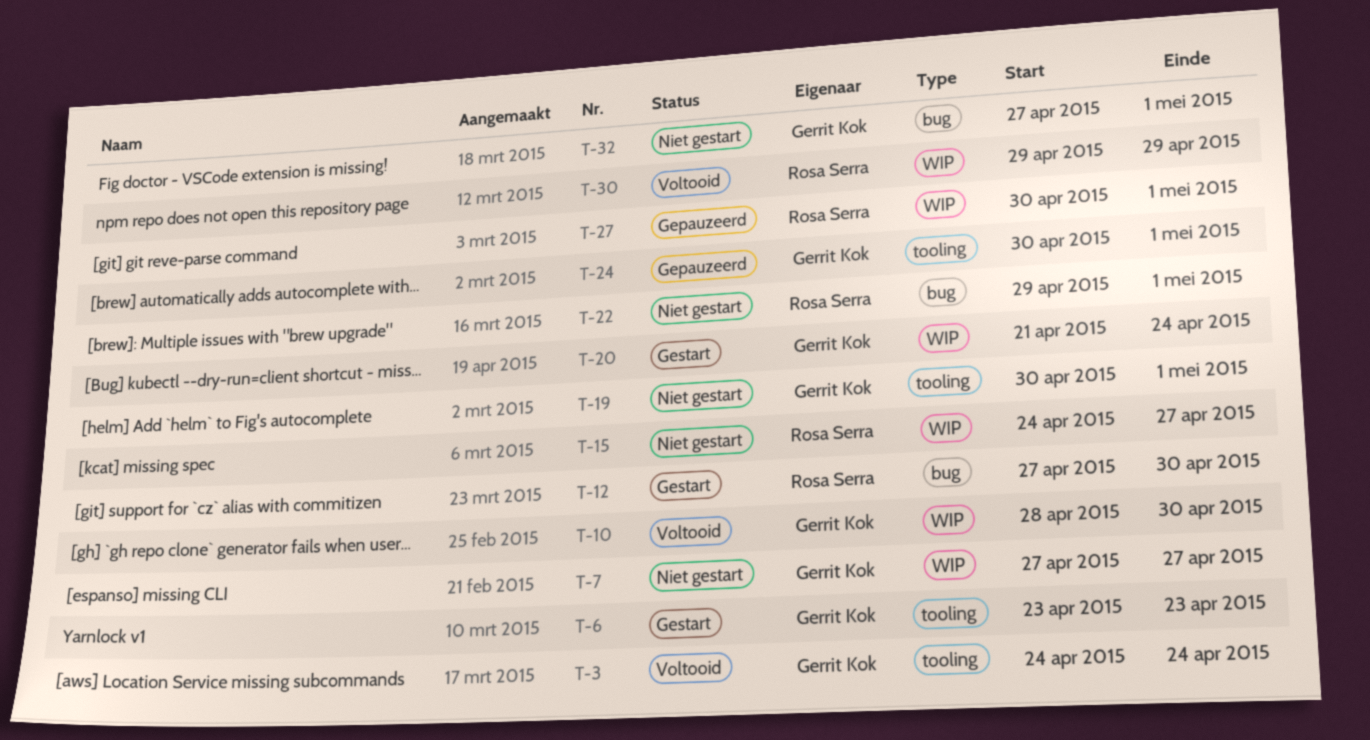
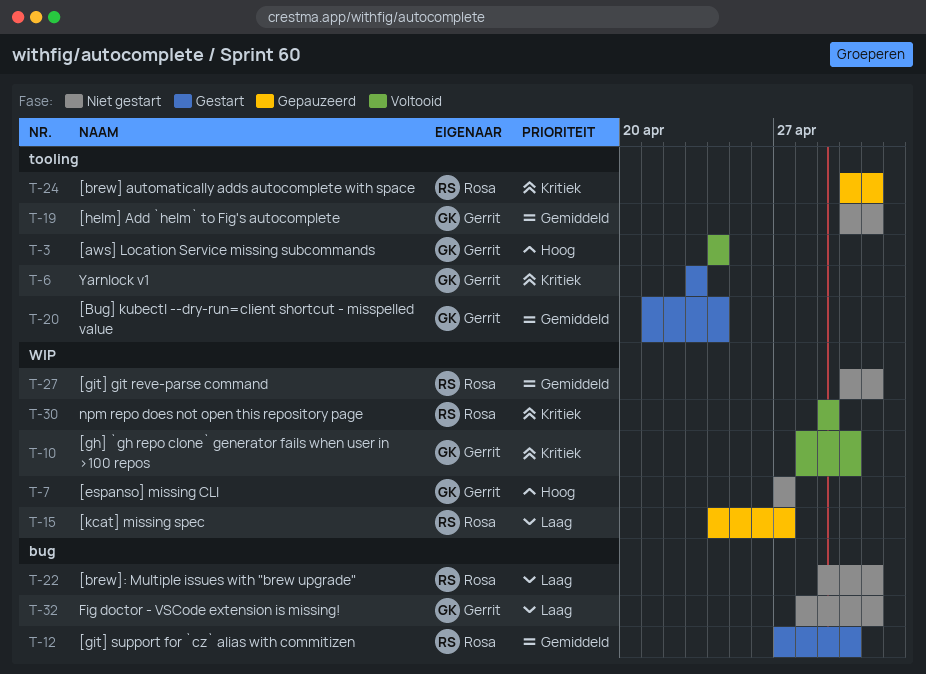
T-15, status: Niet gestart -> Gepauzeerd
T-20, label: WIP -> tooling
T-24, owner: Gerrit Kok -> Rosa Serra
T-27, status: Gepauzeerd -> Niet gestart
T-32, start: Apr 27 -> Apr 28

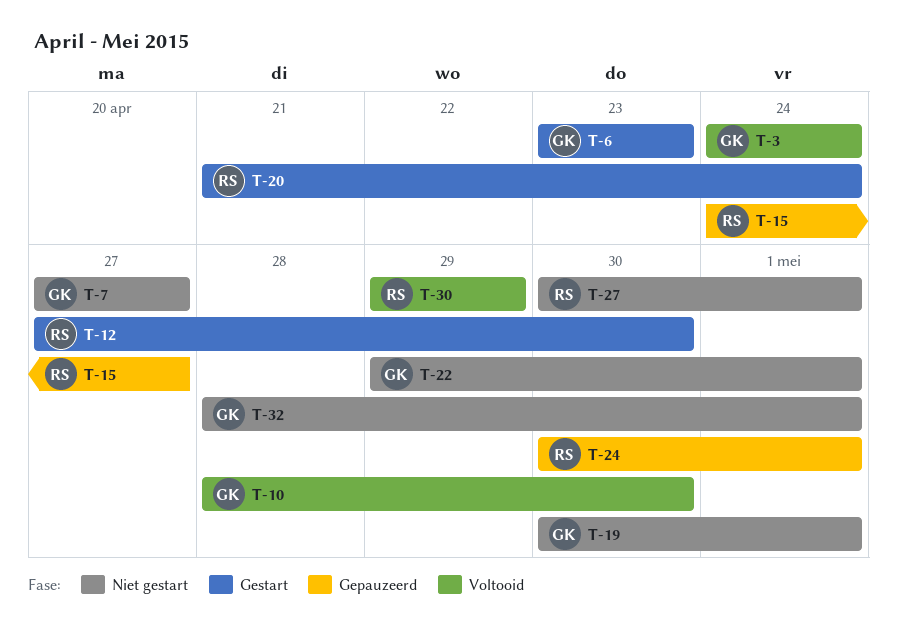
T-20, owner: Gerrit -> Rosa
T-22, owner: Rosa -> Gerrit

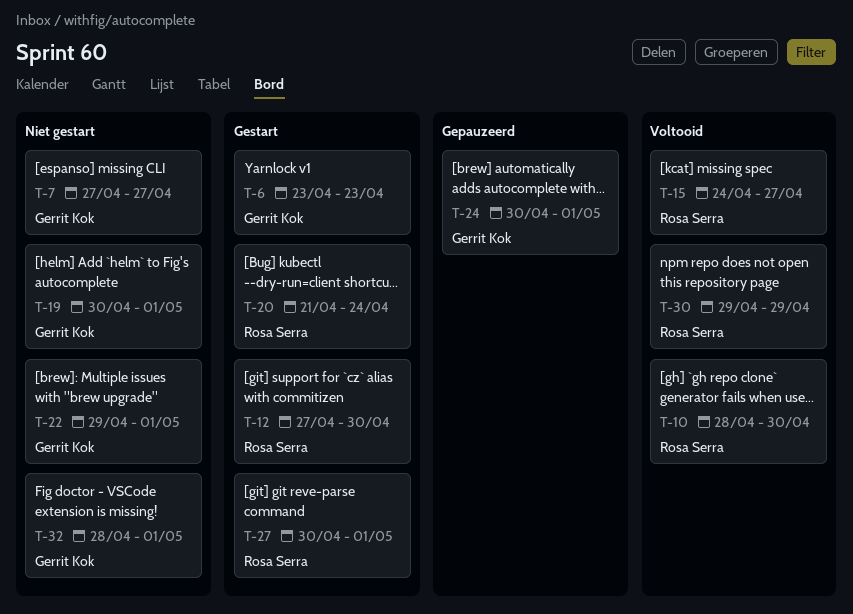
T-3: present -> none
T-10, owner: Gerrit Kok -> Rosa Serra
T-15, status: Gepauzeerd -> Voltooid
T-24, owner: Rosa Serra -> Gerrit Kok
T-27, status: Niet gestart -> Gestart

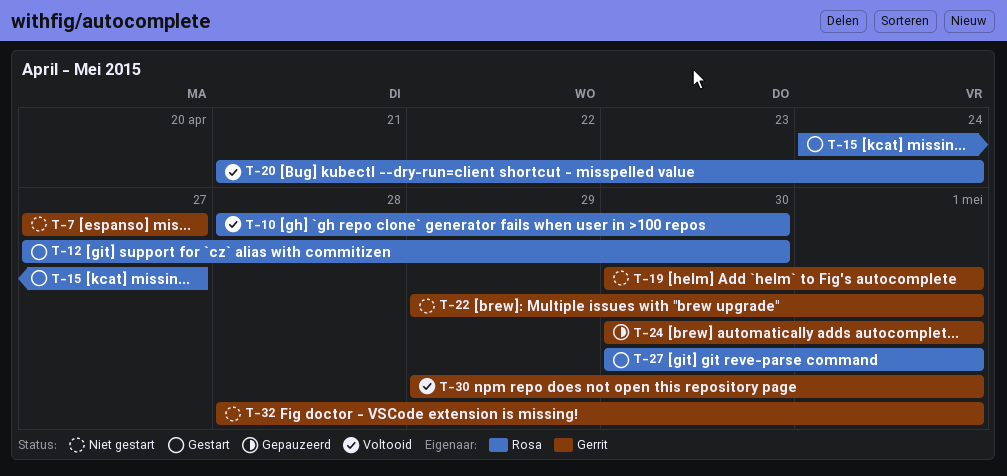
T-6: present -> none
T-15, status: Voltooid -> Gestart
T-20, status: Gestart -> Voltooid
T-30, owner: Rosa Serra -> Gerrit Kok
T-30, due: Apr 29 -> May 1

